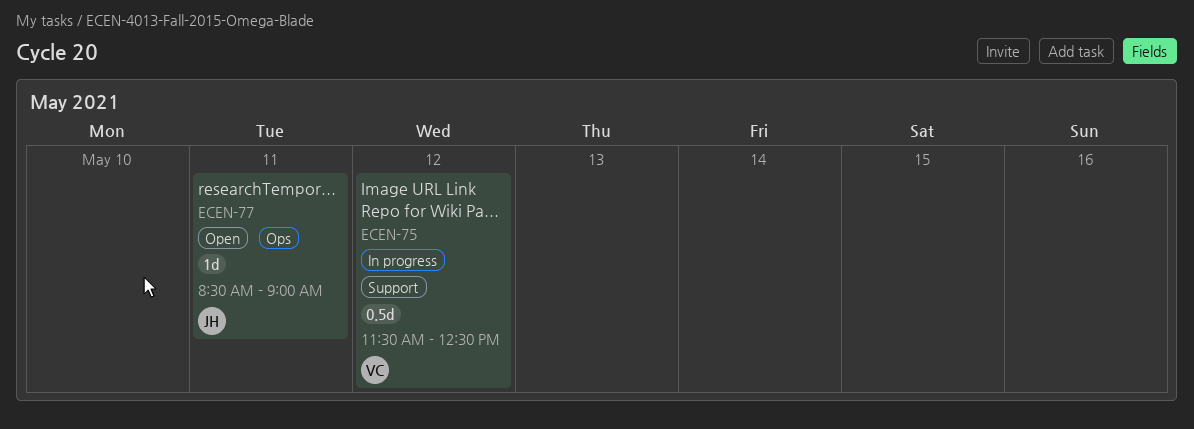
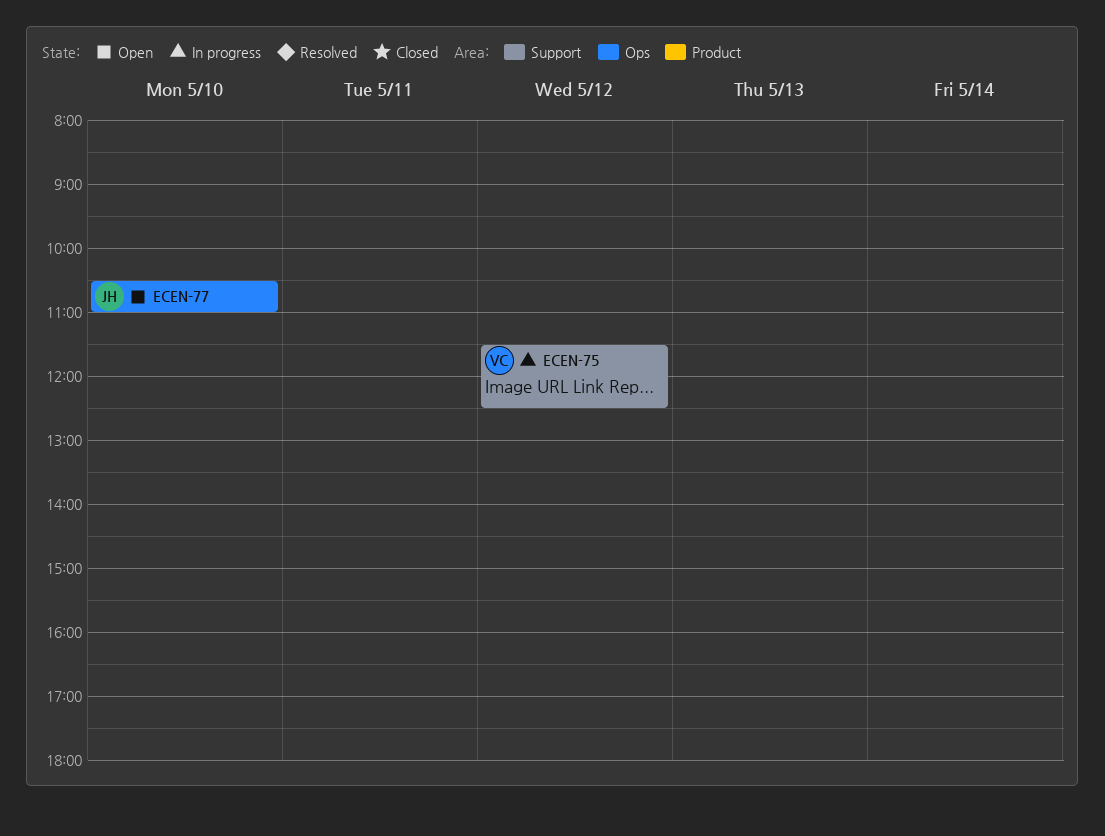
ECEN-77, day: May 11 -> May 10
ECEN-77, begins: 08:30 -> 10:30
ECEN-77, ends: 09:00 -> 11:00

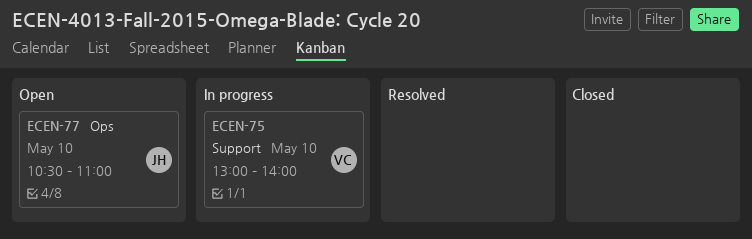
ECEN-75, day: May 12 -> May 10
ECEN-75, begins: 11:30 -> 13:00
ECEN-75, ends: 12:30 -> 14:00

